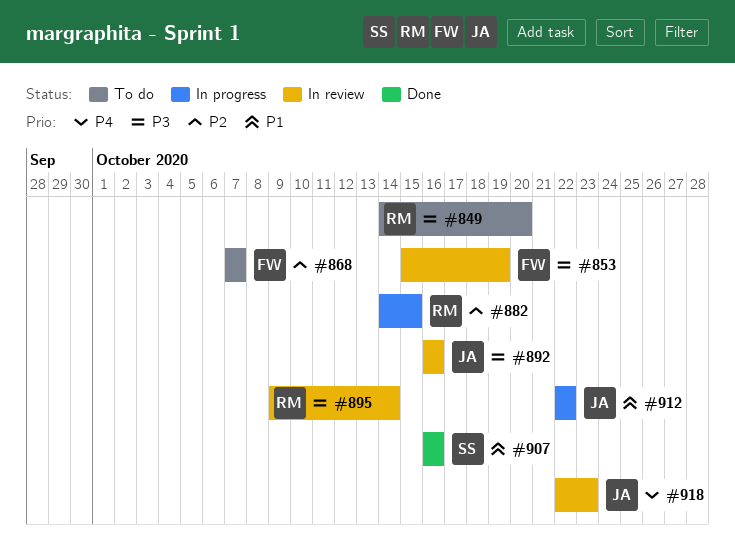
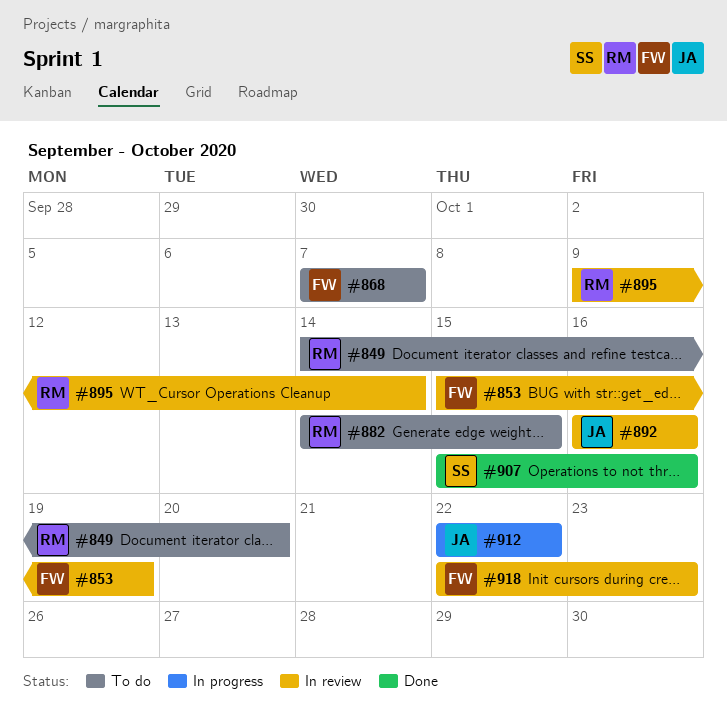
#882, status: In progress -> To do
#907, start: Oct 16 -> Oct 15
#918, owner: JA -> FW

